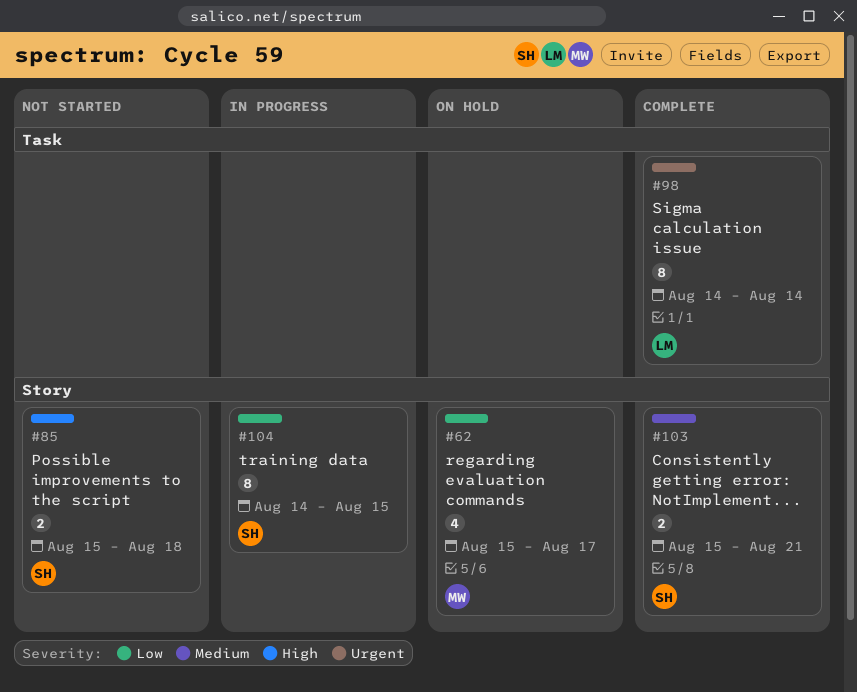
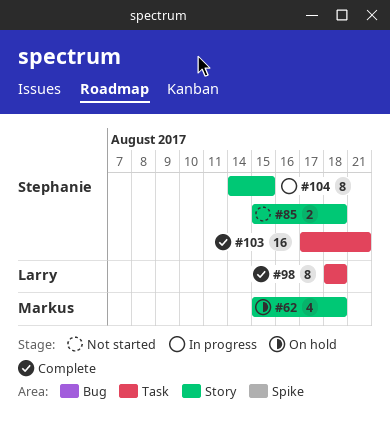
#62, due: Aug 17 -> Aug 18
#98, start: Aug 14 -> Aug 18
#98, due: Aug 14 -> Aug 18
#103, label: Story -> Task
#103, estimate: 2 -> 16
#103, start: Aug 15 -> Aug 17

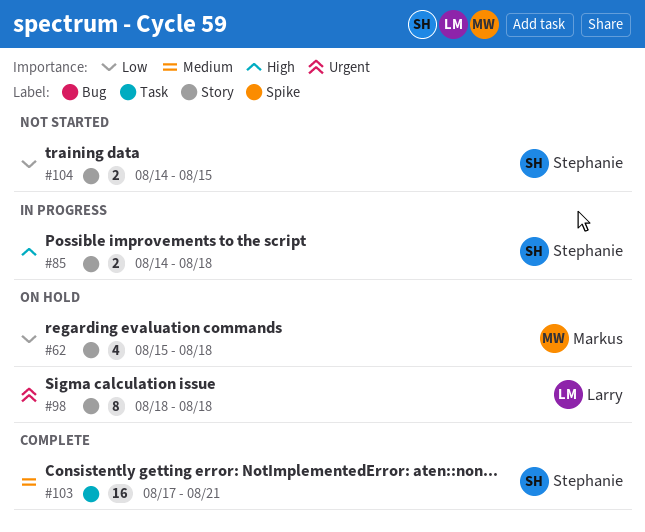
#85, status: Not started -> In progress
#85, start: Aug 15 -> Aug 14
#98, status: Complete -> On hold
#98, label: Task -> Story
#104, status: In progress -> Not started
#104, estimate: 8 -> 2

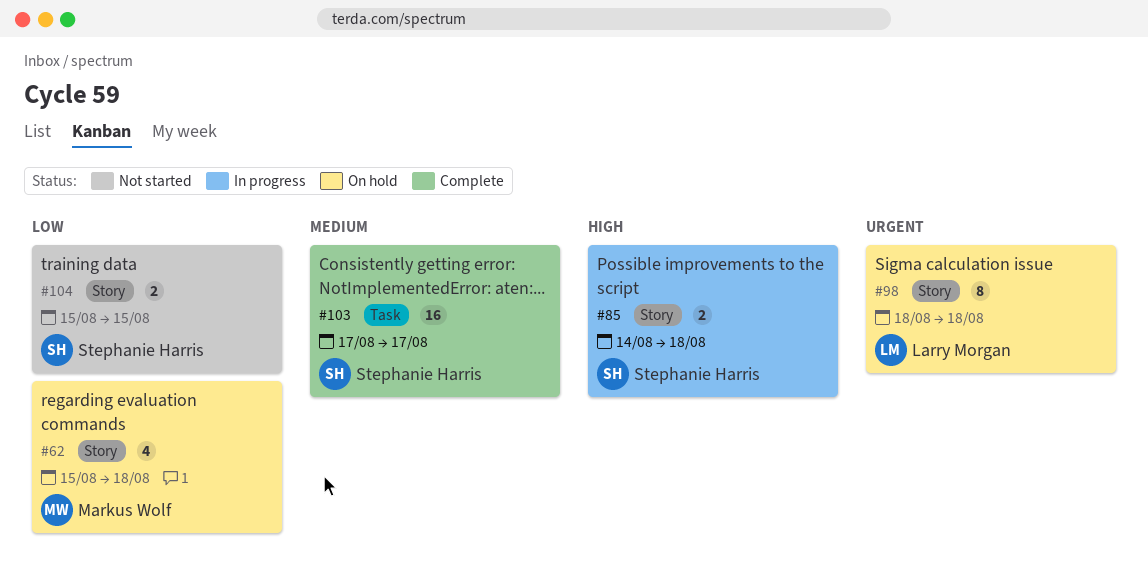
#103, due: Aug 21 -> Aug 17
#104, start: Aug 14 -> Aug 15

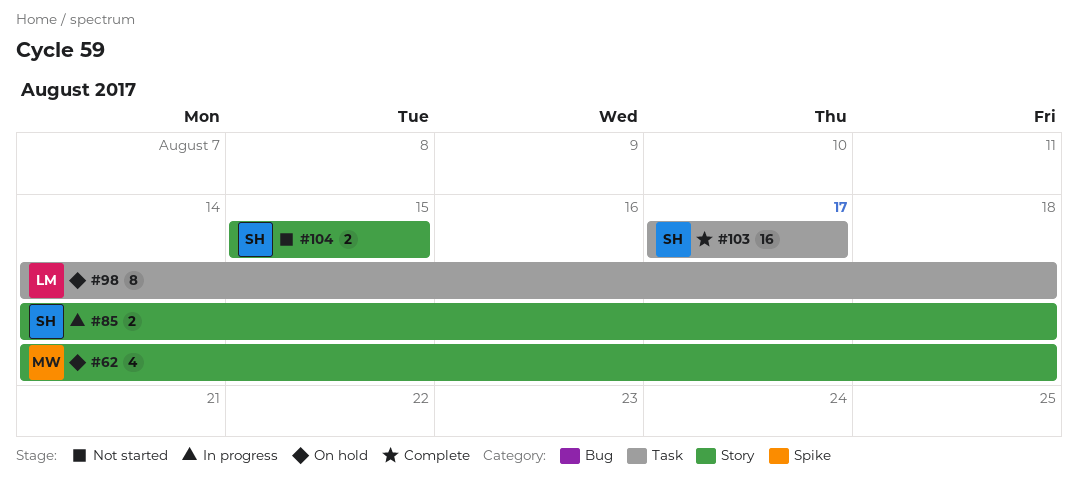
#62, start: Aug 15 -> Aug 14
#98, label: Story -> Task
#98, start: Aug 18 -> Aug 14

